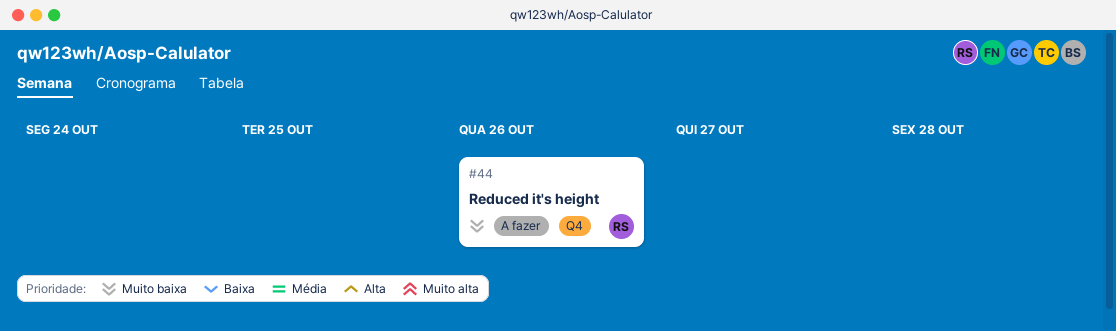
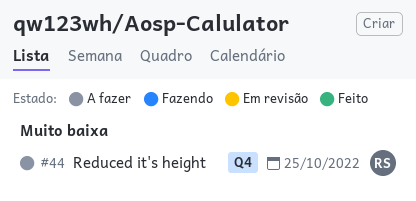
#44, due: Oct 26 -> Oct 25

